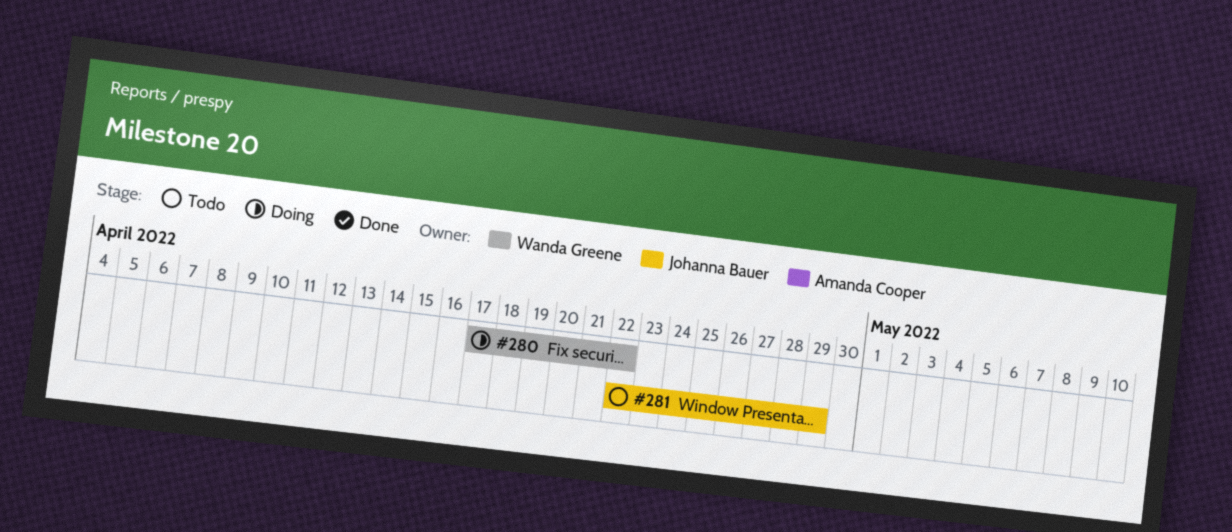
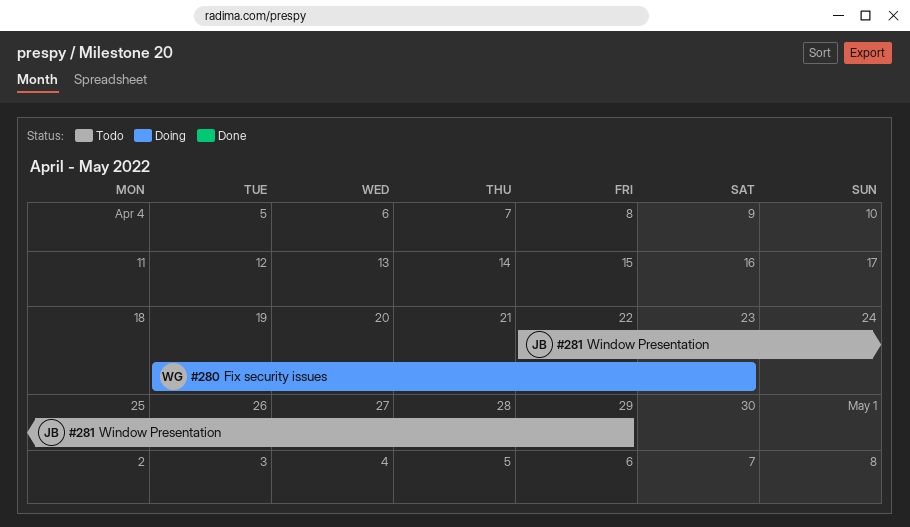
#280, start: Apr 17 -> Apr 19
#280, due: Apr 22 -> Apr 23

